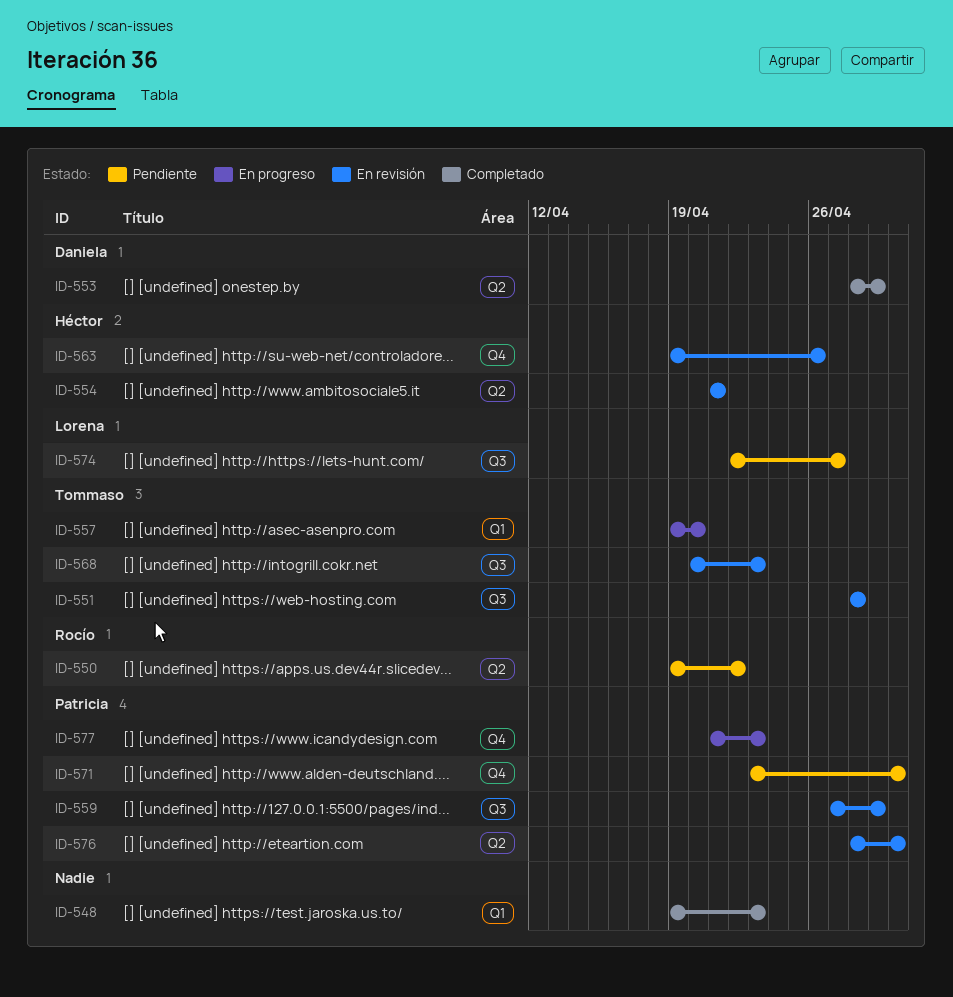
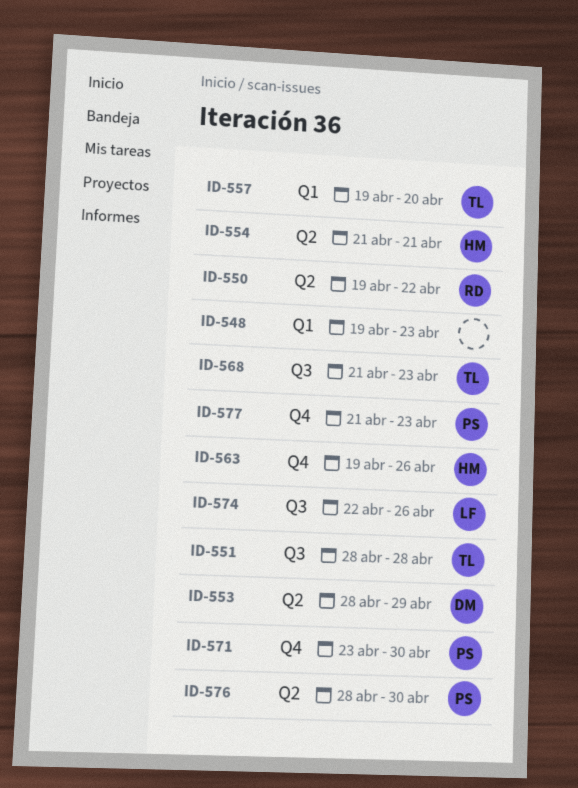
ID-559: present -> none
ID-568, start: Apr 20 -> Apr 21
ID-574, due: Apr 27 -> Apr 26

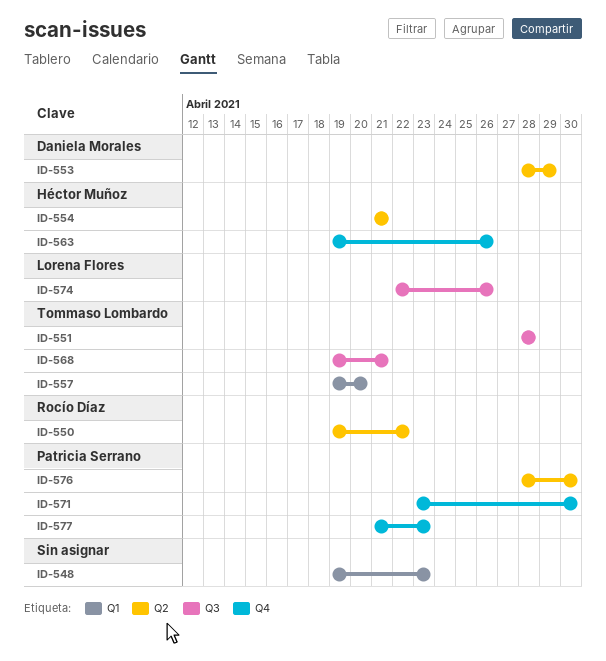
ID-568, start: Apr 21 -> Apr 19
ID-568, due: Apr 23 -> Apr 21

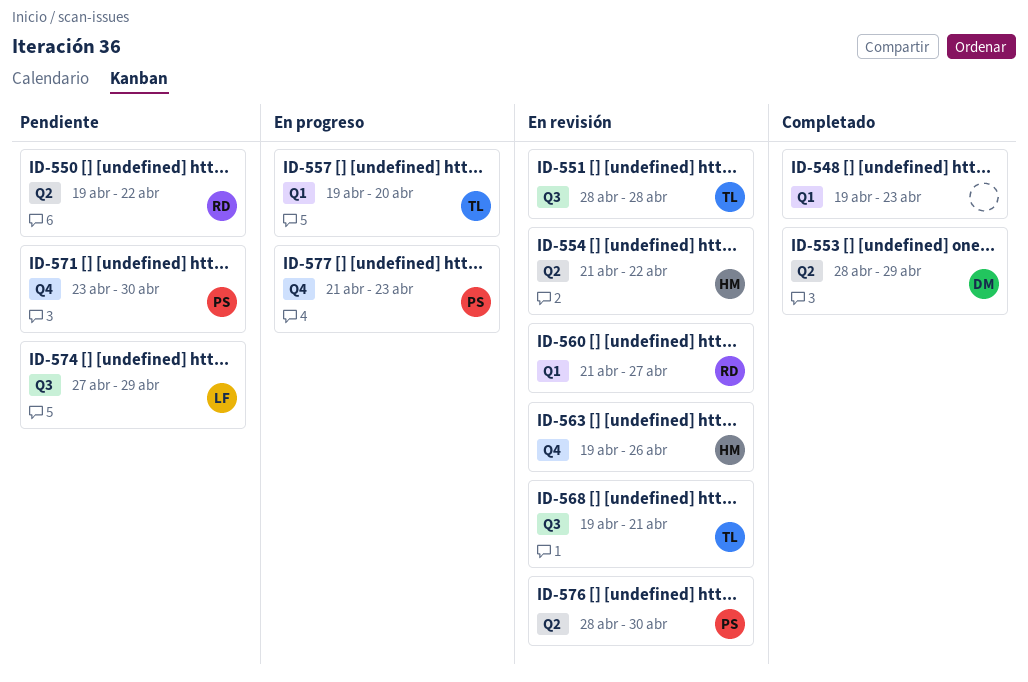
ID-554, due: Apr 21 -> Apr 22
ID-560: none -> present
ID-574, start: Apr 22 -> Apr 27
ID-574, due: Apr 26 -> Apr 29

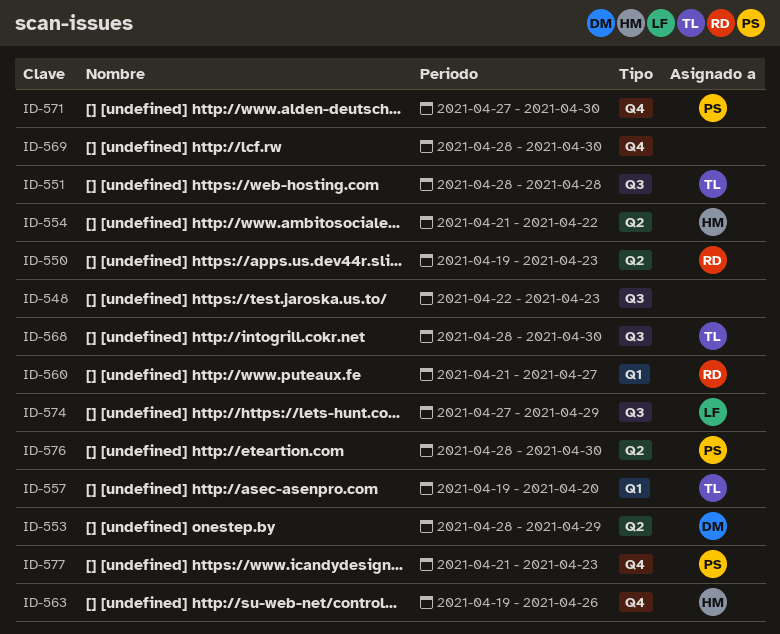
ID-548, label: Q1 -> Q3
ID-548, start: Apr 19 -> Apr 22
ID-550, due: Apr 22 -> Apr 23
ID-568, start: Apr 19 -> Apr 28
ID-568, due: Apr 21 -> Apr 30
ID-569: none -> present
ID-571, start: Apr 23 -> Apr 27

